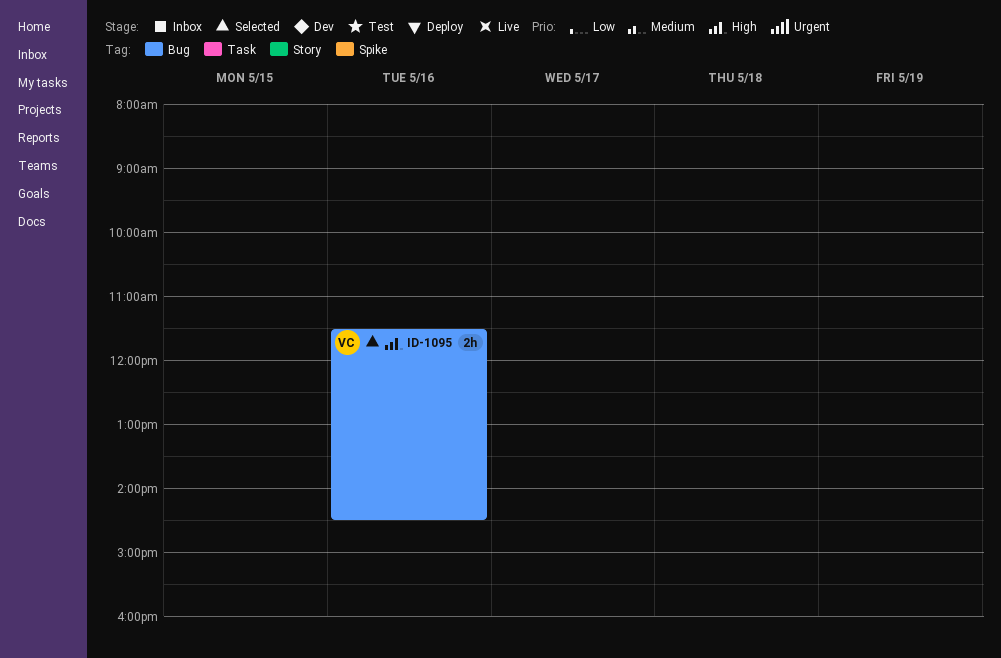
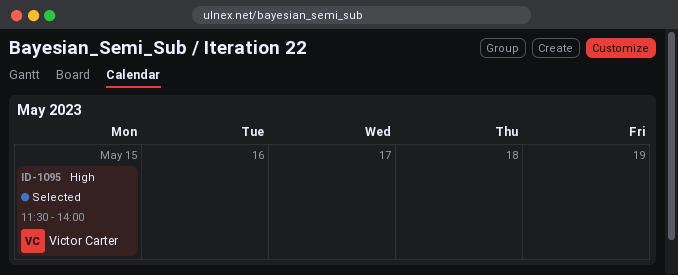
ID-1095, day: May 16 -> May 15
ID-1095, ends: 14:30 -> 14:00

